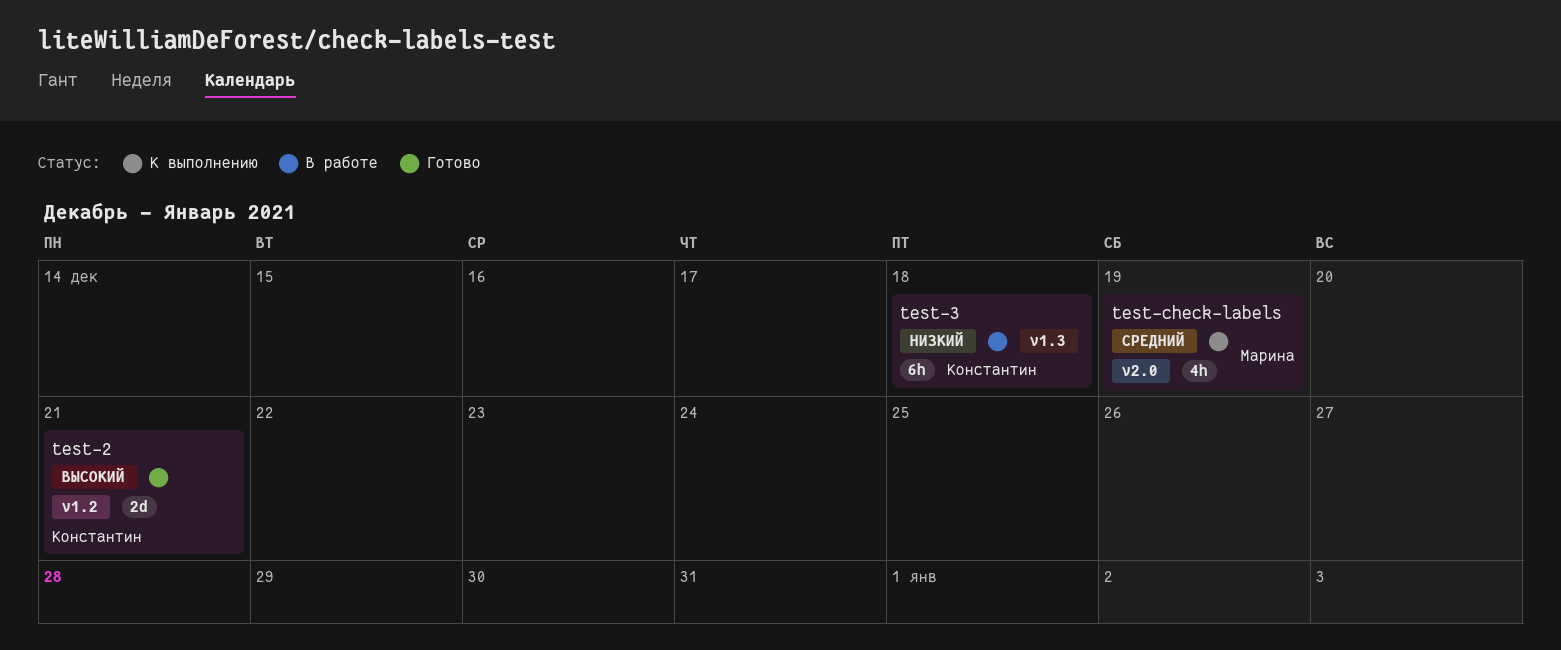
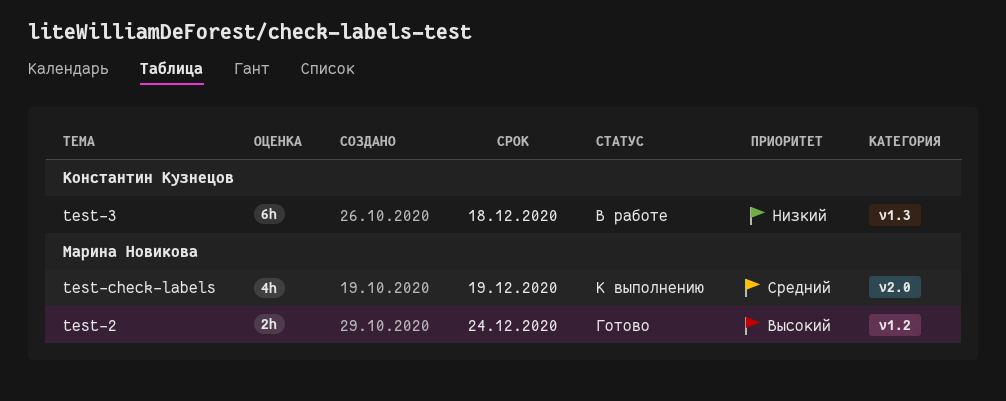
test-2, owner: Константин Кузнецов -> Марина Новикова
test-2, estimate: 2d -> 2h
test-2, due: Dec 21 -> Dec 24

